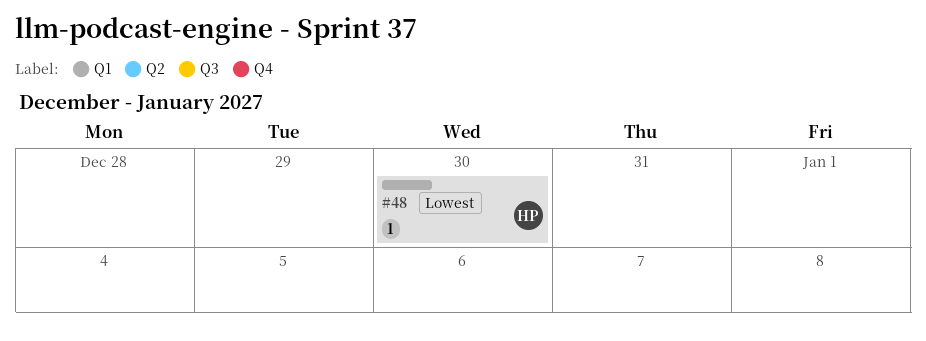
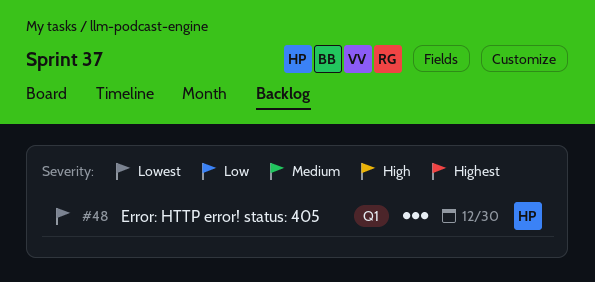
#48, estimate: 1 -> 3

